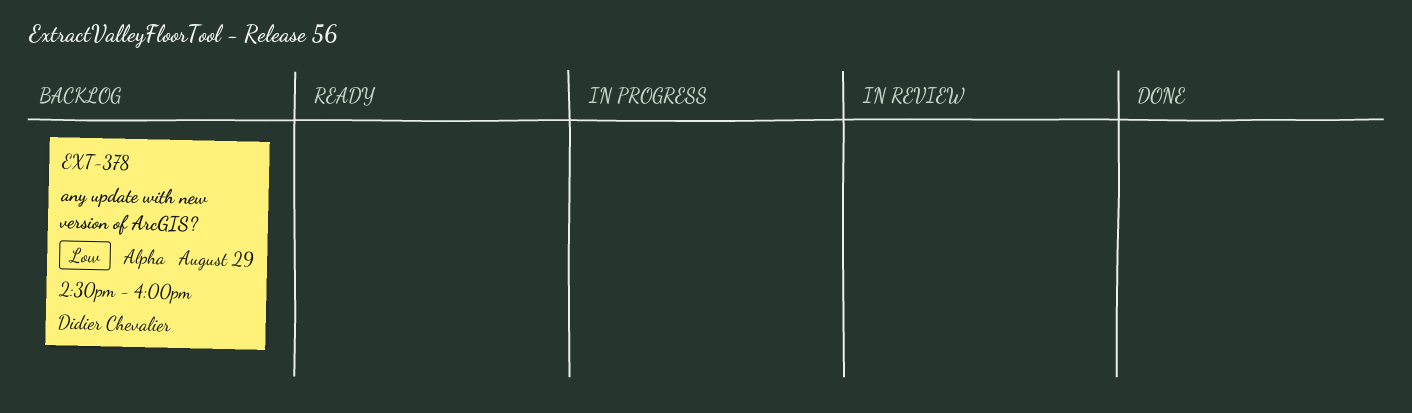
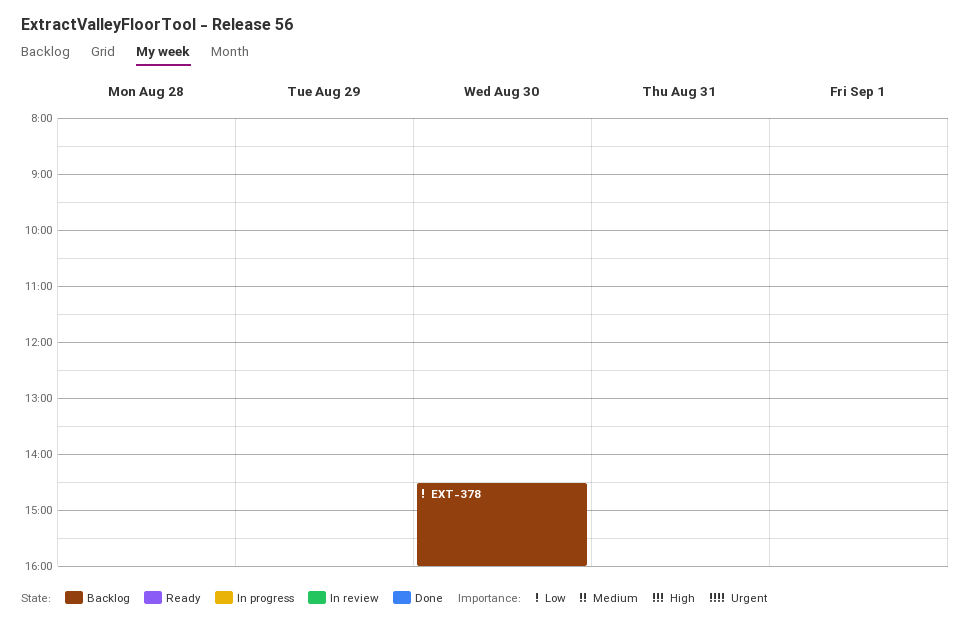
EXT-378, day: Aug 29 -> Aug 30

